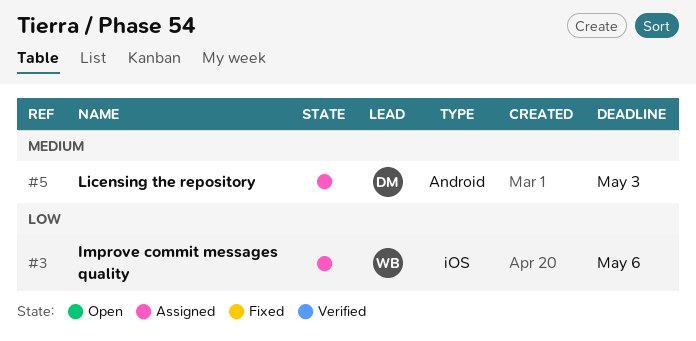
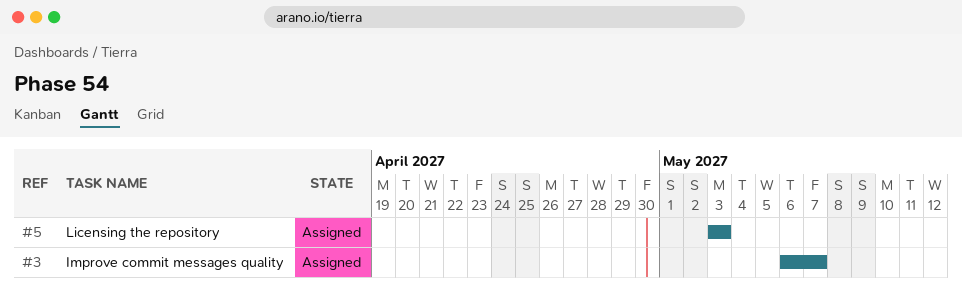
#3, due: May 6 -> May 7

